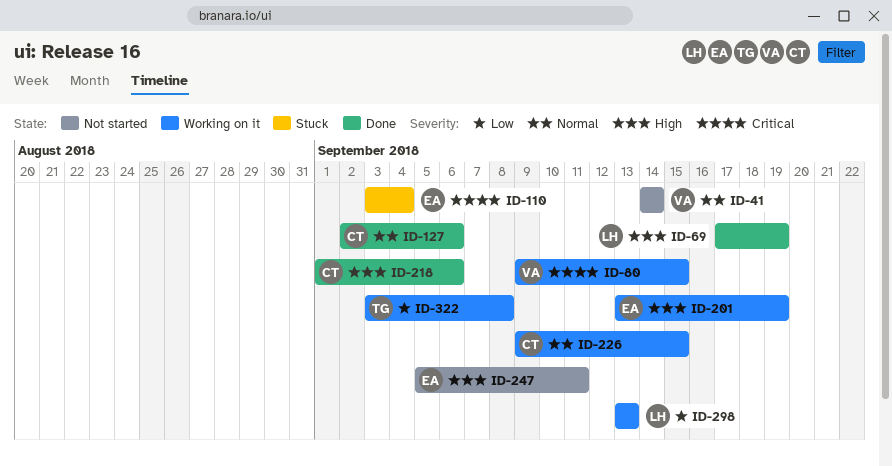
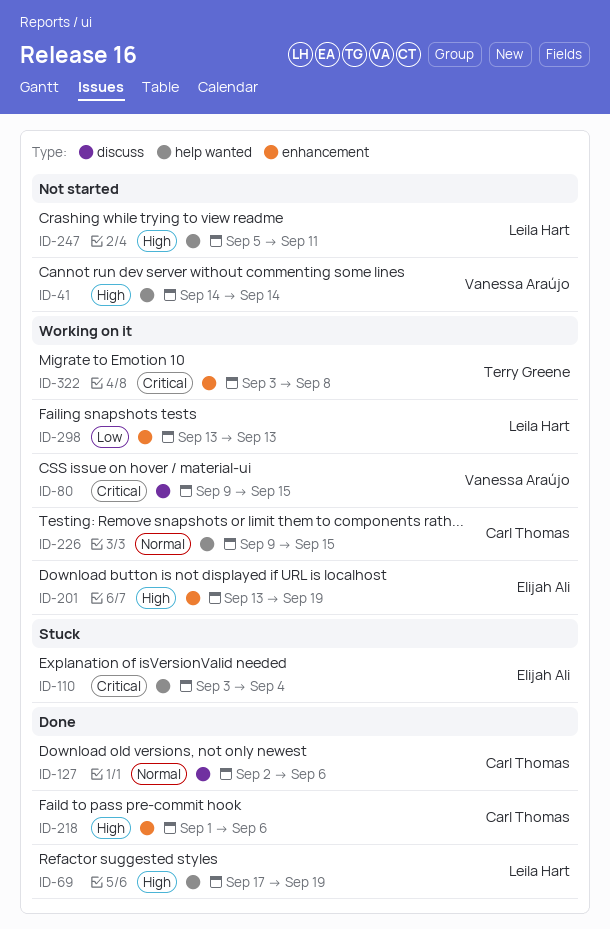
ID-41, priority: Normal -> High
ID-247, owner: Elijah Ali -> Leila Hart
ID-322, priority: Low -> Critical

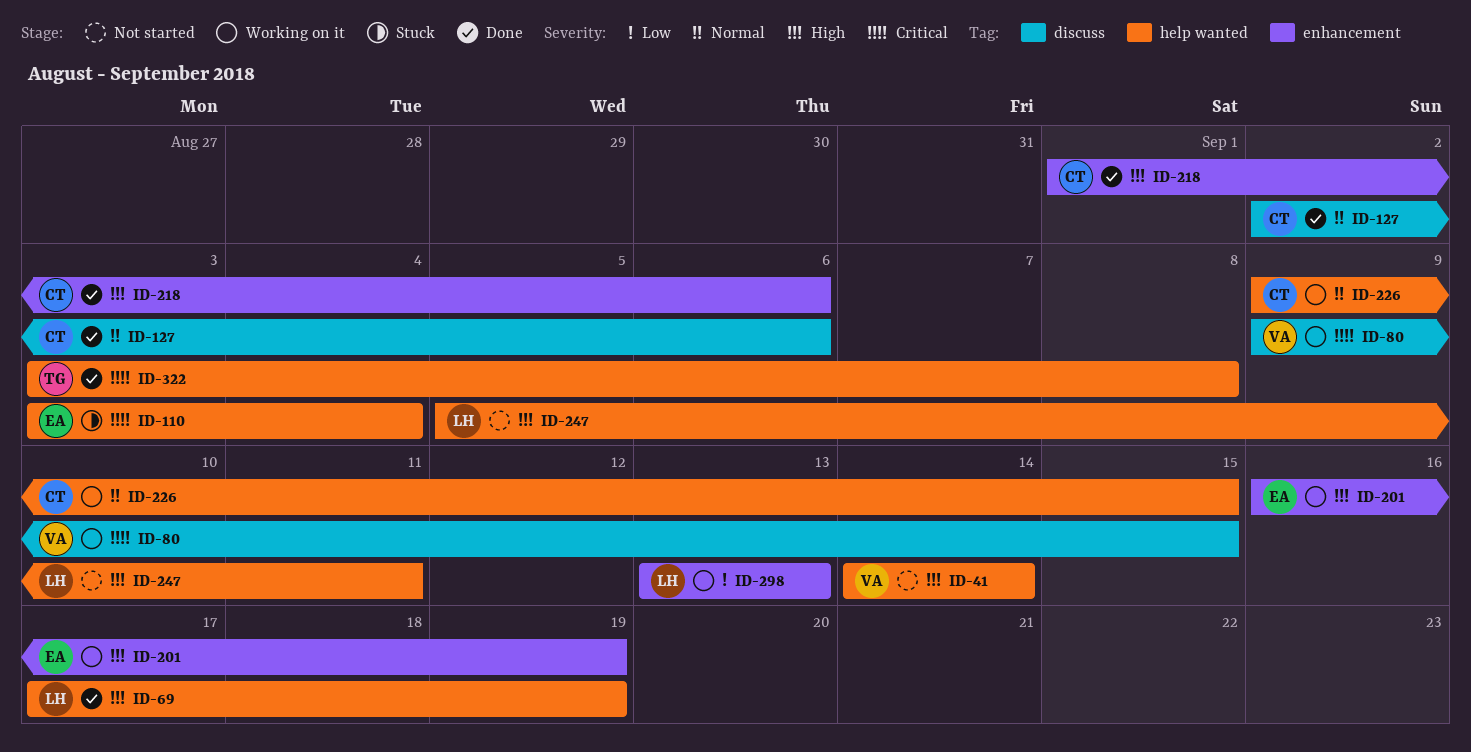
ID-201, start: Sep 13 -> Sep 16
ID-322, status: Working on it -> Done
ID-322, label: enhancement -> help wanted

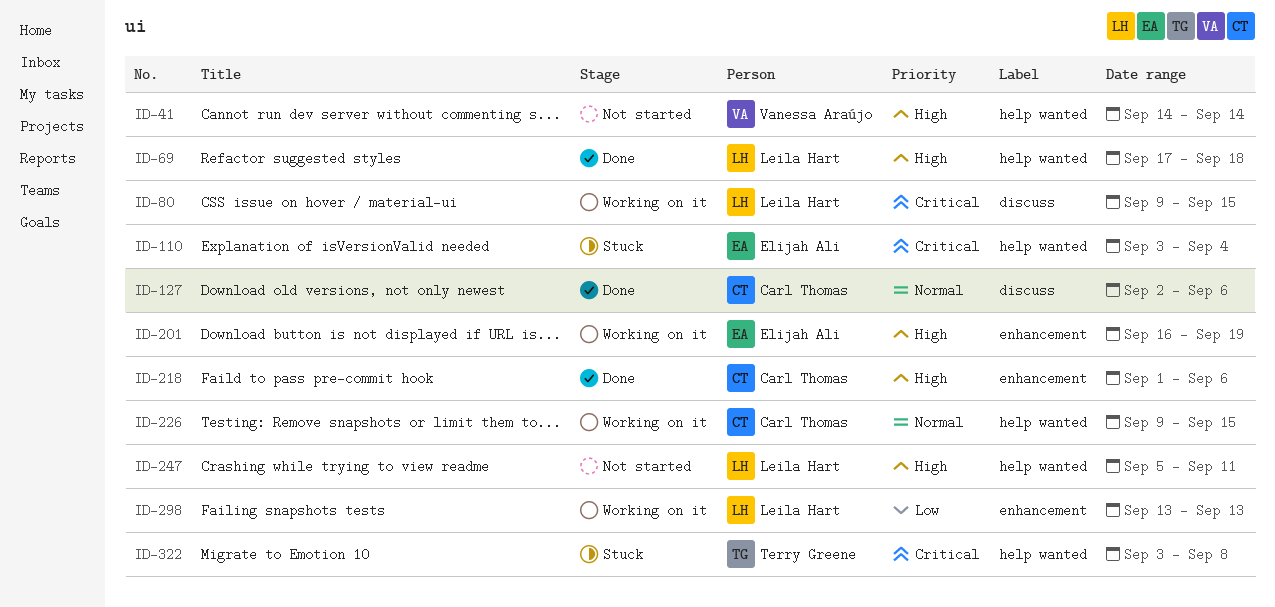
ID-69, due: Sep 19 -> Sep 18
ID-80, owner: Vanessa Araújo -> Leila Hart
ID-322, status: Done -> Stuck

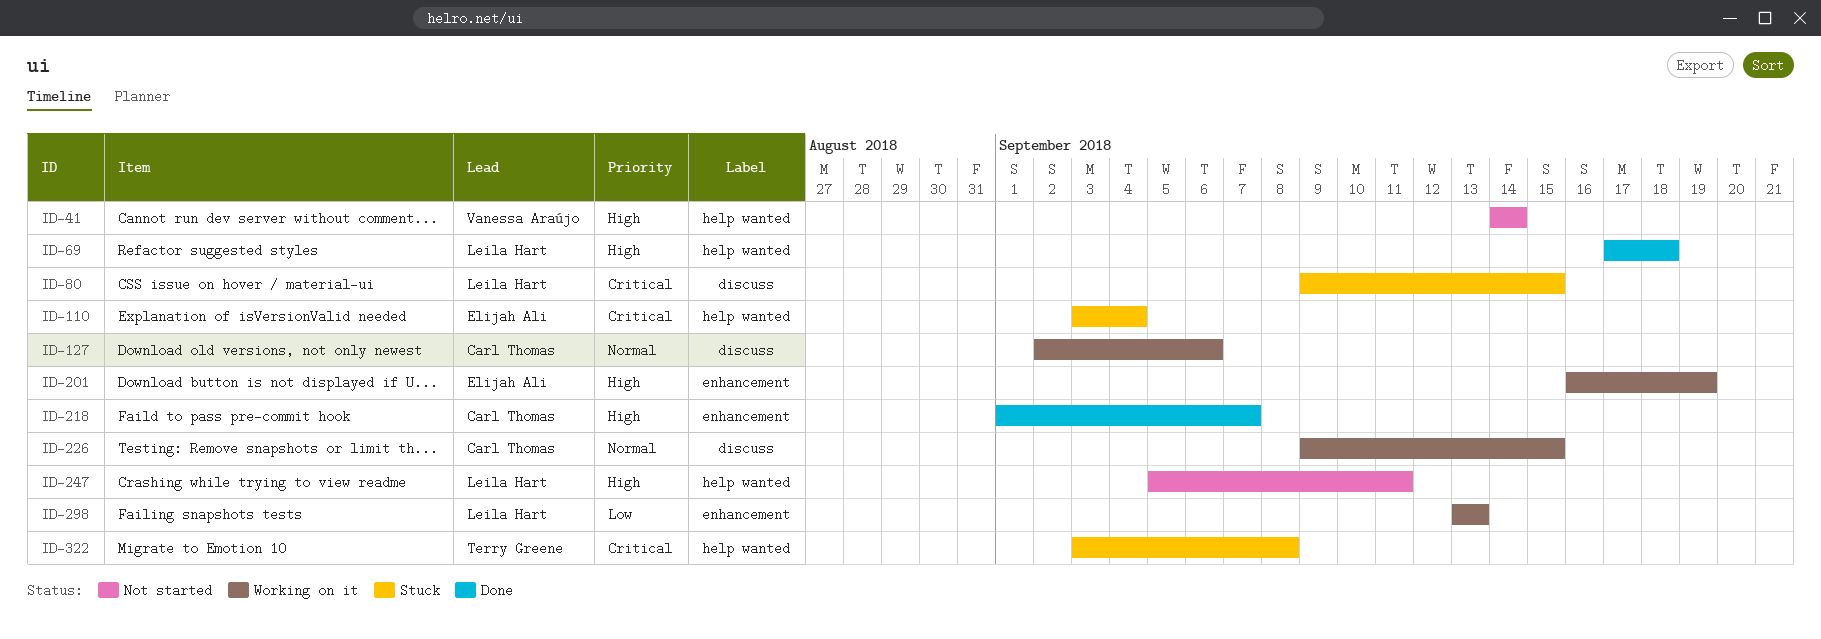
ID-80, status: Working on it -> Stuck
ID-127, status: Done -> Working on it
ID-218, due: Sep 6 -> Sep 7
ID-226, label: help wanted -> discuss

